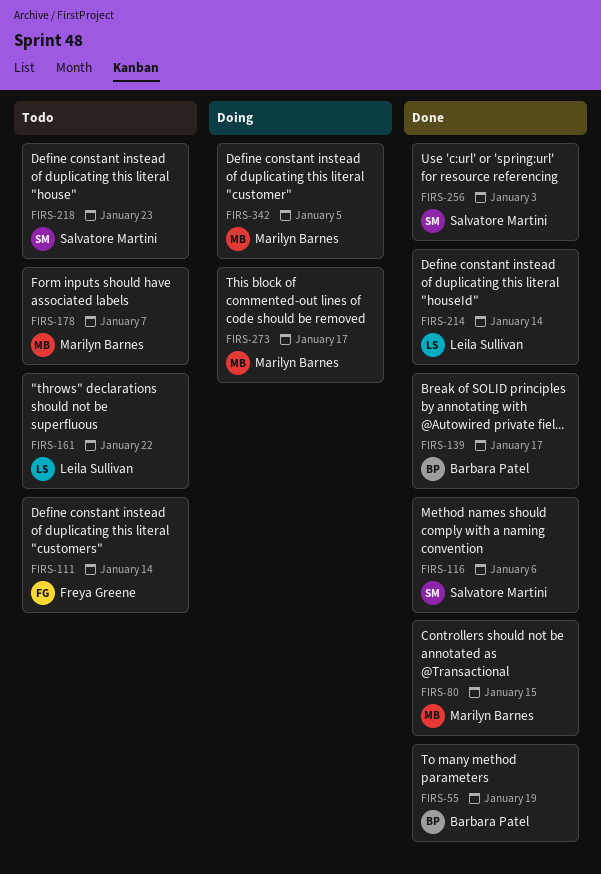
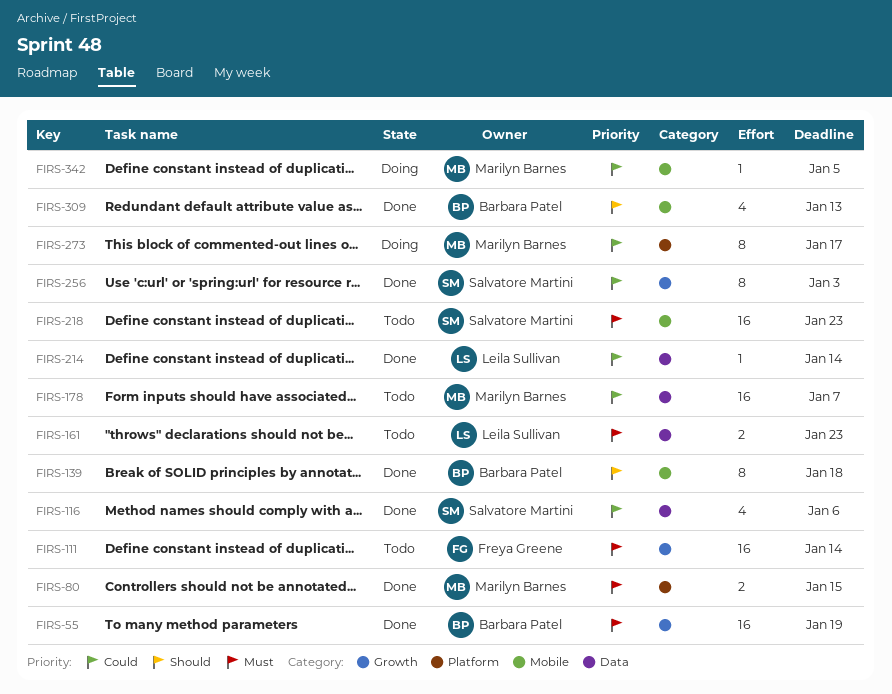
FIRS-139, due: Jan 17 -> Jan 18
FIRS-161, due: Jan 22 -> Jan 23
FIRS-309: none -> present

